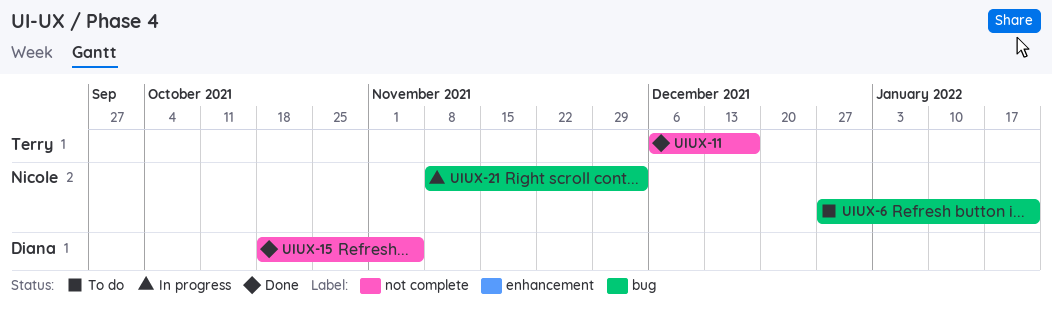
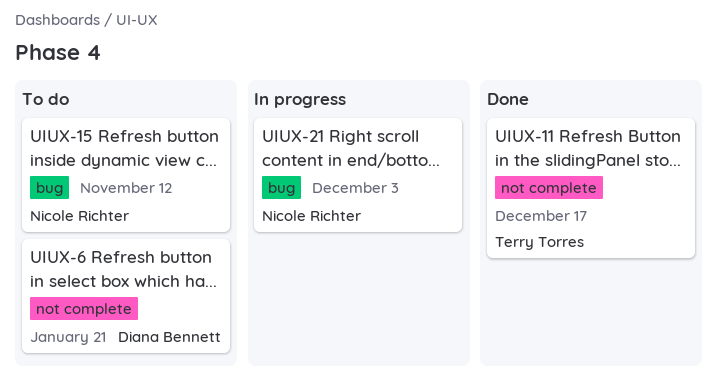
UIUX-6, owner: Nicole Richter -> Diana Bennett
UIUX-6, label: bug -> not complete
UIUX-15, status: Done -> To do
UIUX-15, owner: Diana Bennett -> Nicole Richter
UIUX-15, label: not complete -> bug
UIUX-15, due: Nov 5 -> Nov 12

